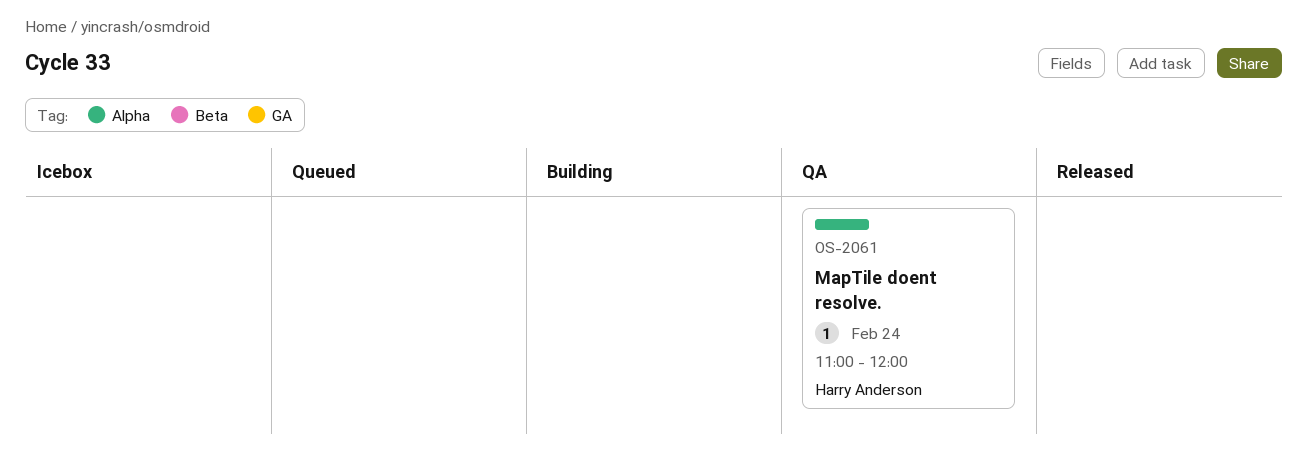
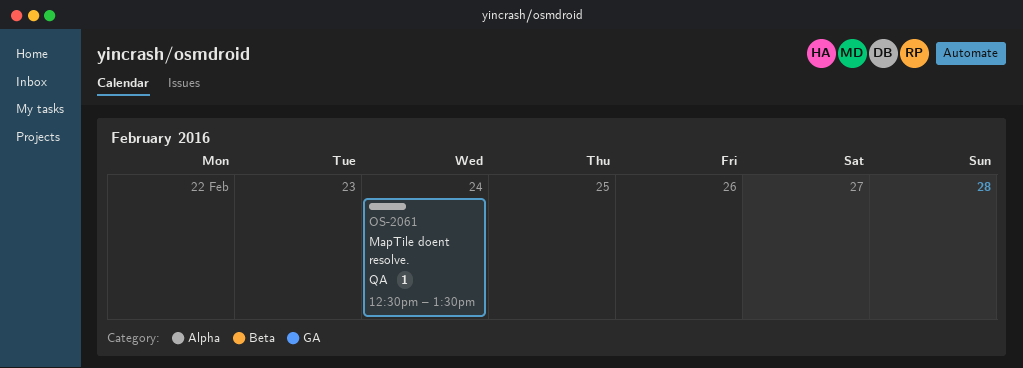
OS-2061, begins: 11:00 -> 12:30
OS-2061, ends: 12:00 -> 13:30

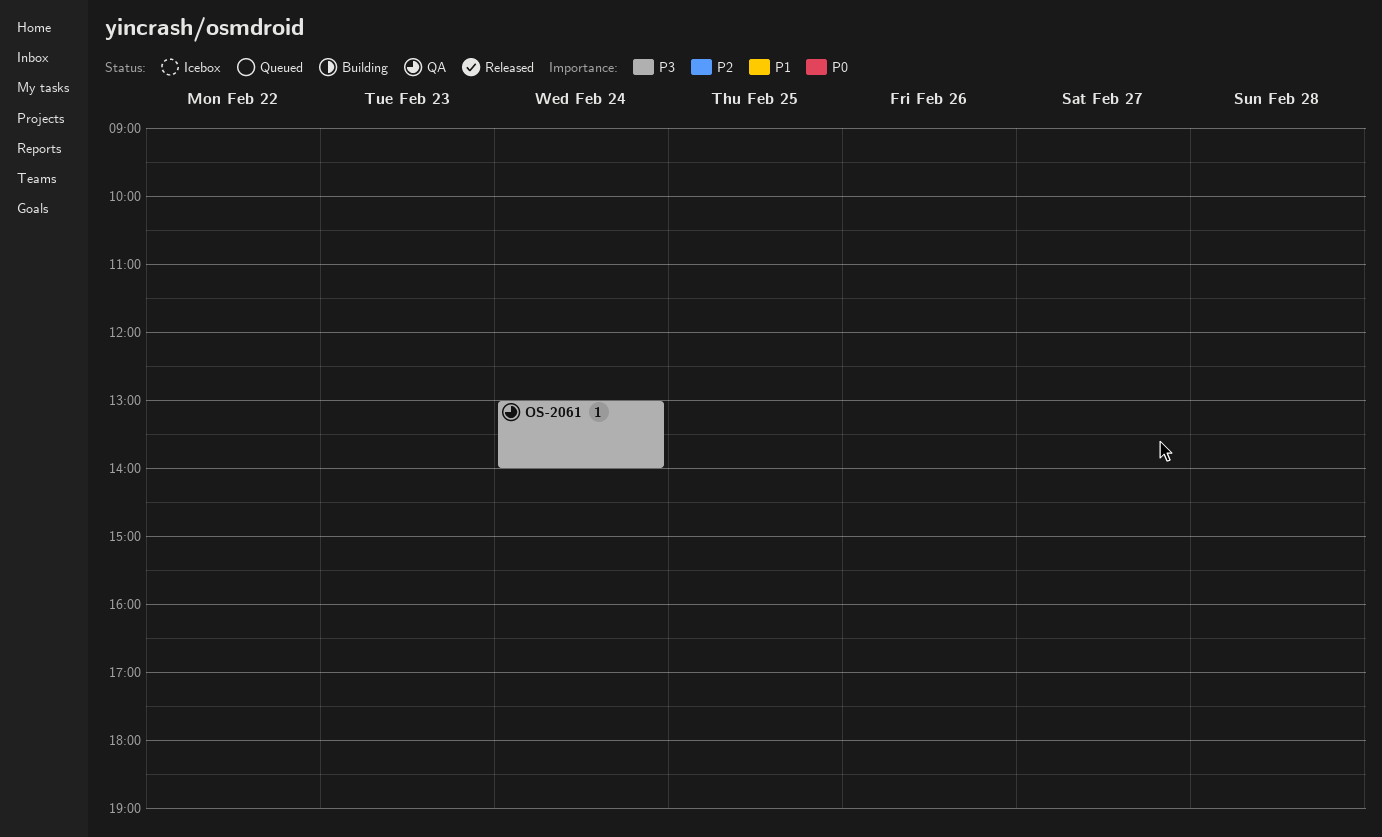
OS-2061, begins: 12:30 -> 13:00
OS-2061, ends: 13:30 -> 14:00

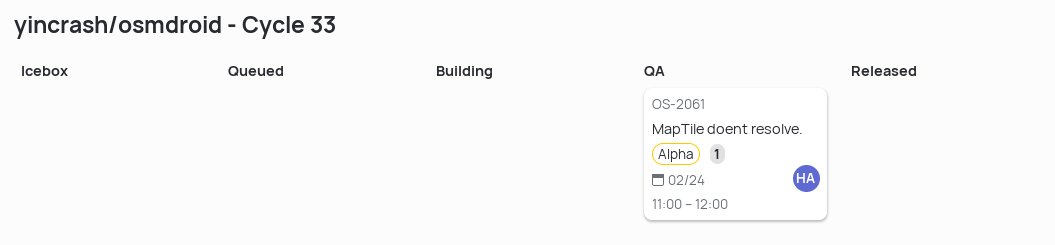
OS-2061, begins: 13:00 -> 11:00
OS-2061, ends: 14:00 -> 12:00

